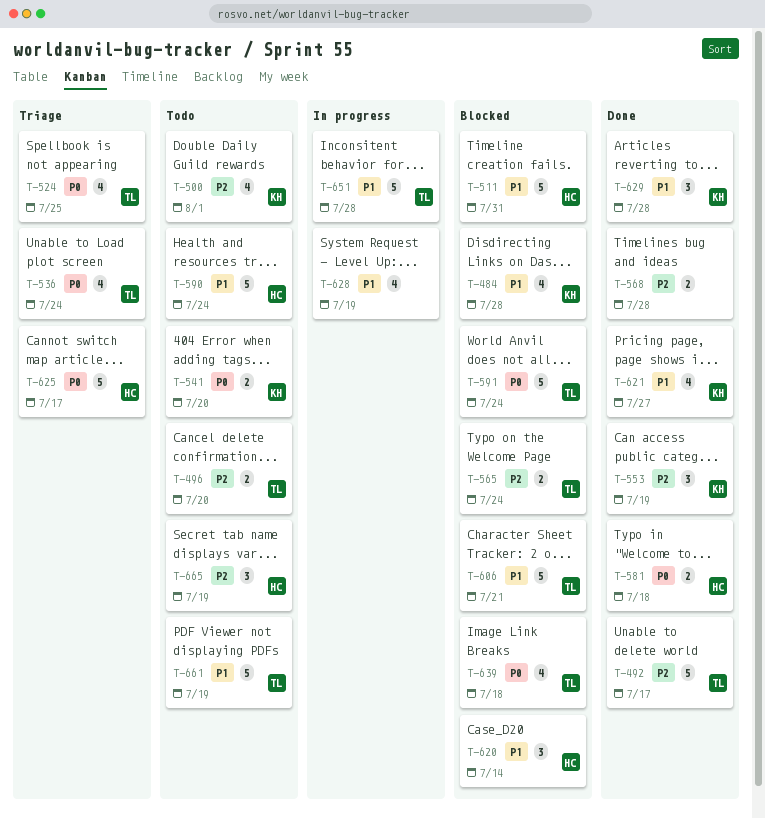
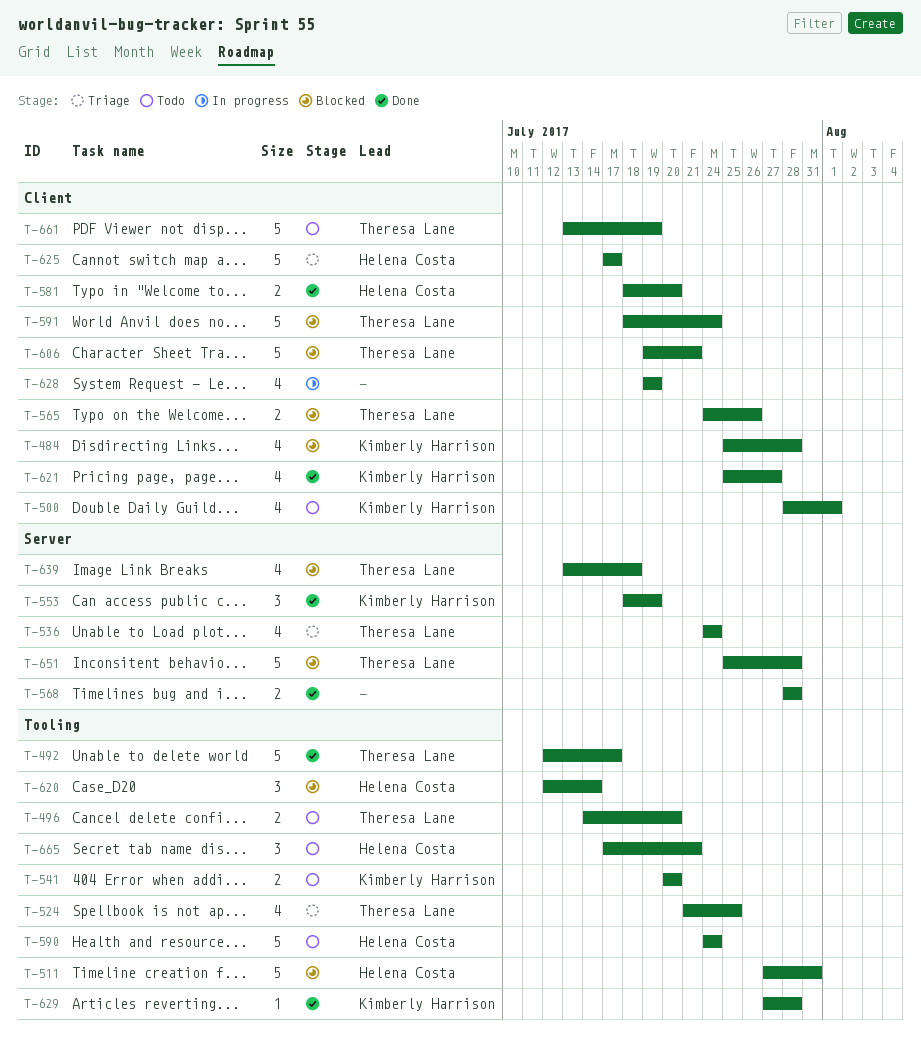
T-565, due: Jul 24 -> Jul 26
T-581, due: Jul 18 -> Jul 20
T-629, estimate: 3 -> 1
T-651, status: In progress -> Blocked
T-665, due: Jul 19 -> Jul 21

